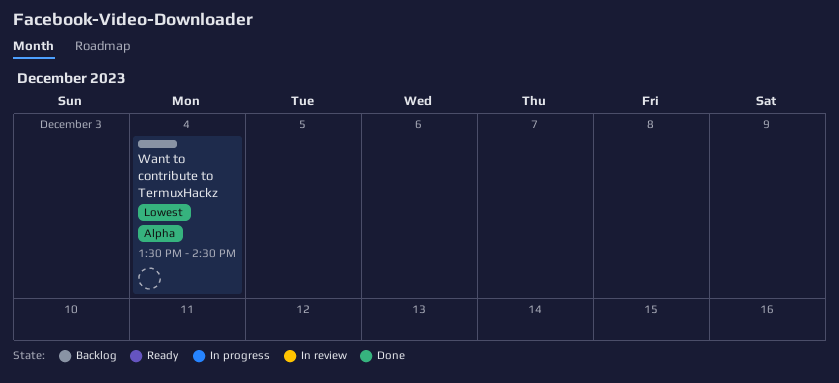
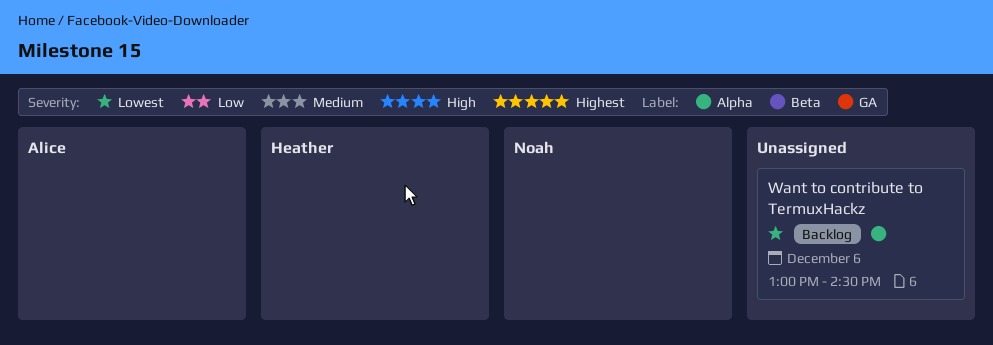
Want to contribute to TermuxHackz, day: Dec 4 -> Dec 6
Want to contribute to TermuxHackz, begins: 13:30 -> 13:00

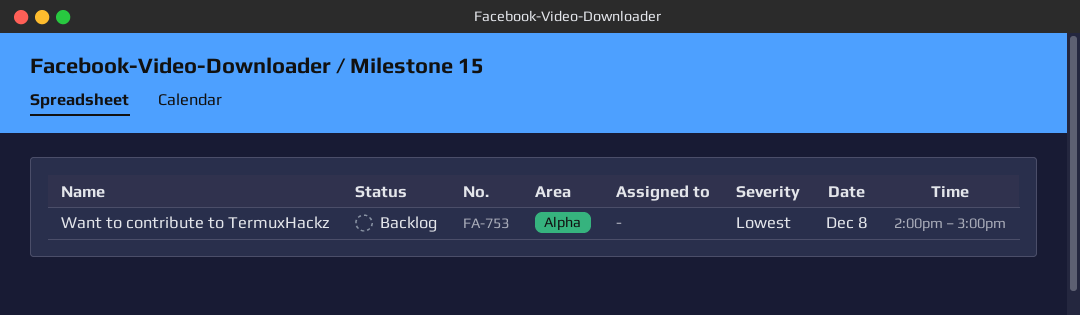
Want to contribute to TermuxHackz, day: Dec 6 -> Dec 8
Want to contribute to TermuxHackz, begins: 13:00 -> 14:00
Want to contribute to TermuxHackz, ends: 14:30 -> 15:00

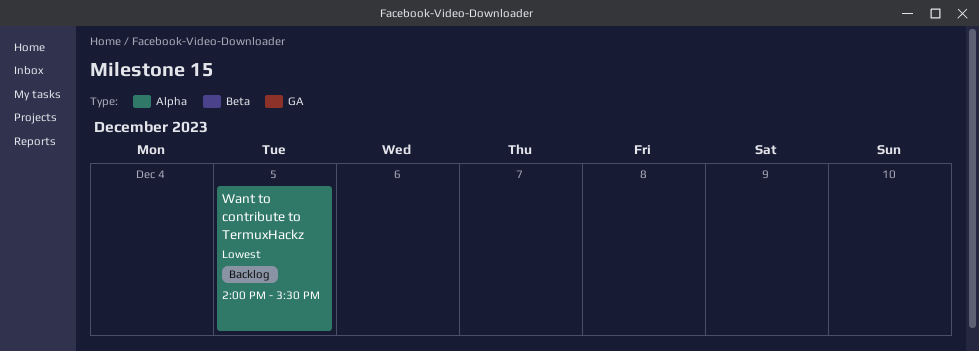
Want to contribute to TermuxHackz, day: Dec 8 -> Dec 5
Want to contribute to TermuxHackz, ends: 15:00 -> 15:30

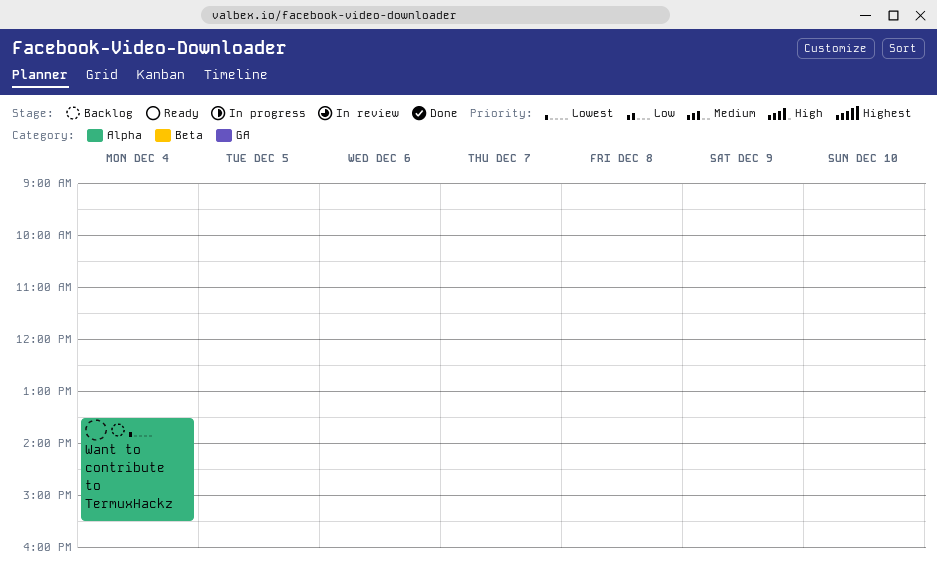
Want to contribute to TermuxHackz, day: Dec 5 -> Dec 4
Want to contribute to TermuxHackz, begins: 14:00 -> 13:30

